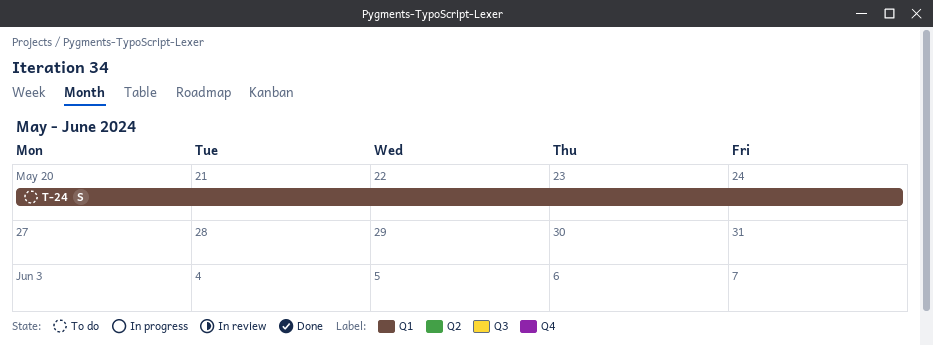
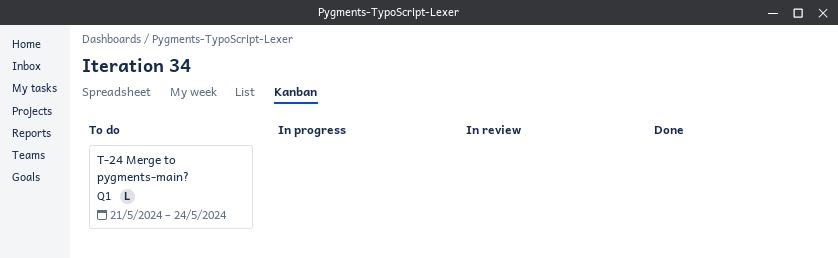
T-24, estimate: S -> L
T-24, start: May 20 -> May 21

